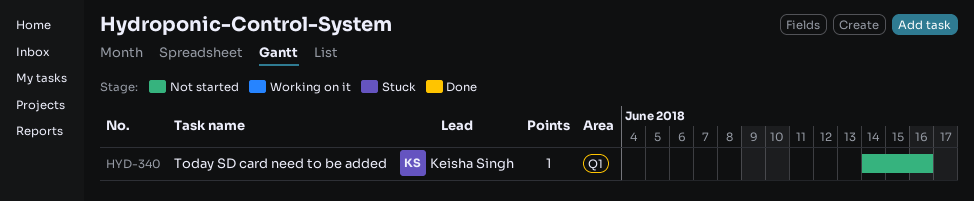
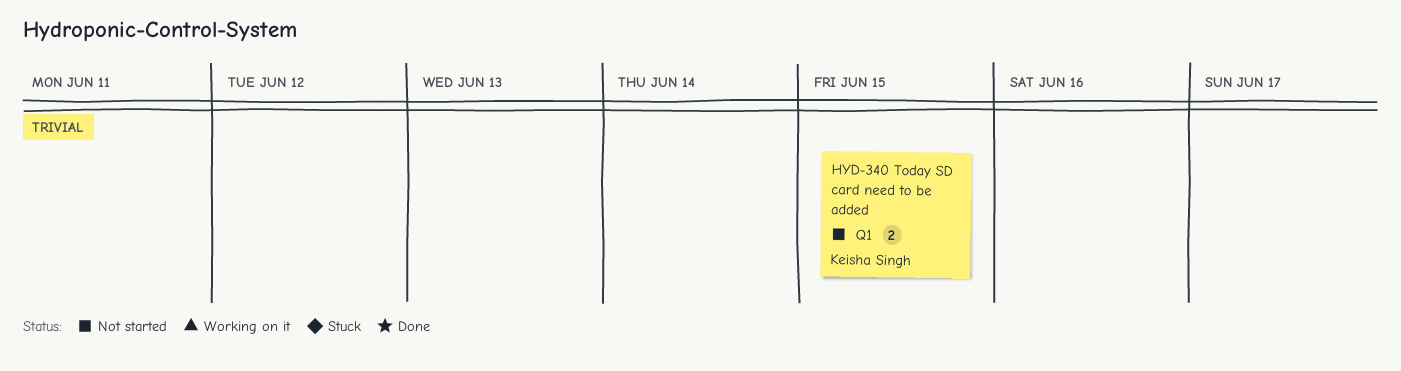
HYD-340, estimate: 1 -> 2
HYD-340, due: Jun 16 -> Jun 15

